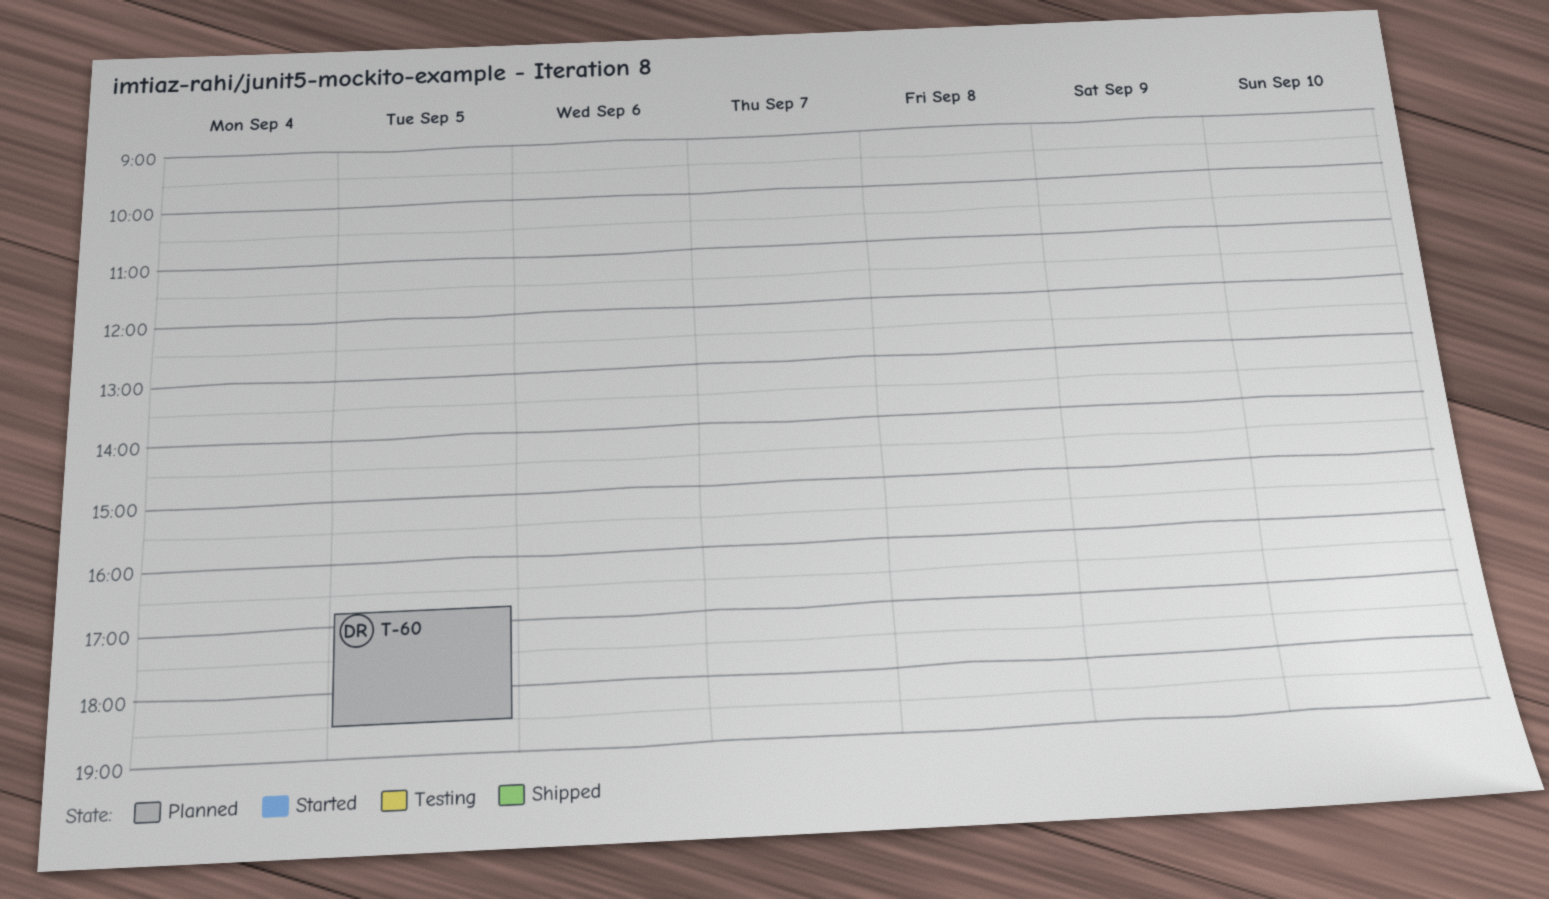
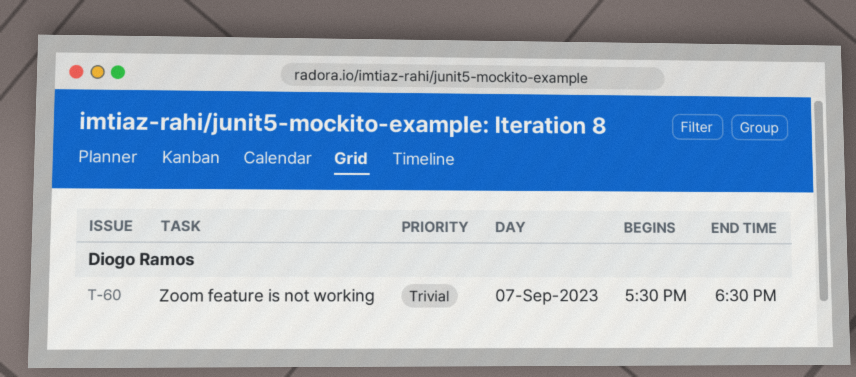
T-60, day: Sep 5 -> Sep 7
T-60, begins: 16:45 -> 17:30

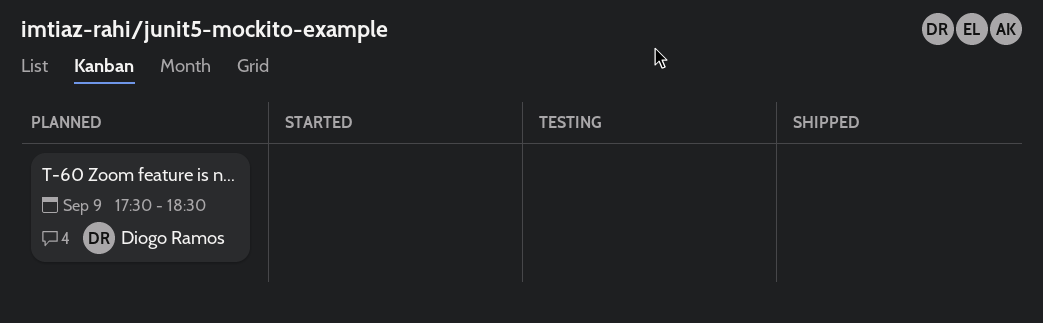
T-60, day: Sep 7 -> Sep 9

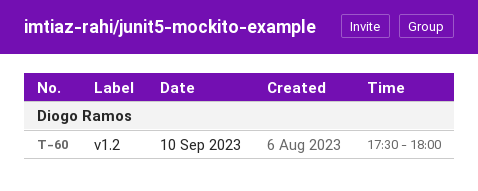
T-60, day: Sep 9 -> Sep 10
T-60, ends: 18:30 -> 18:00

